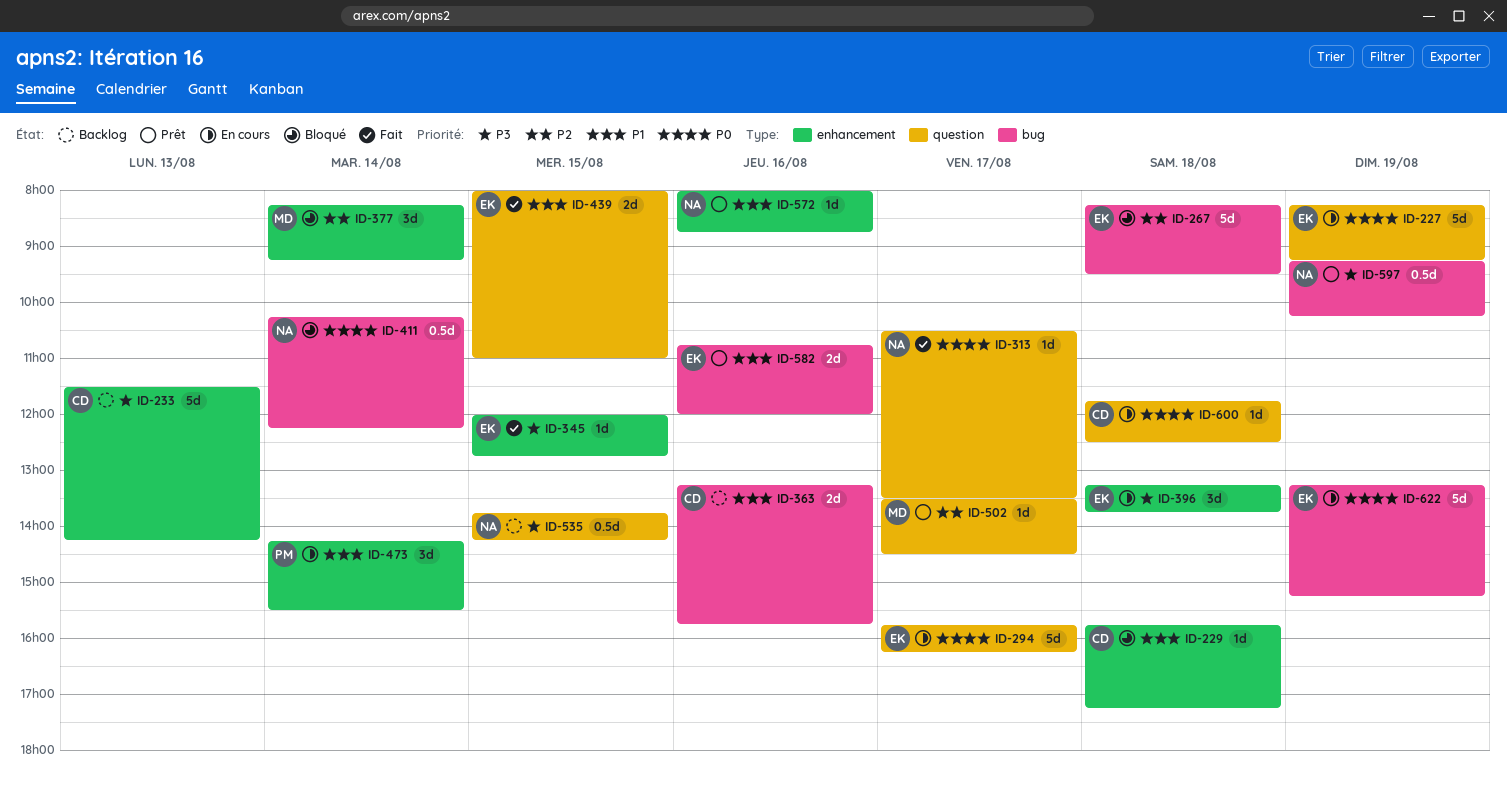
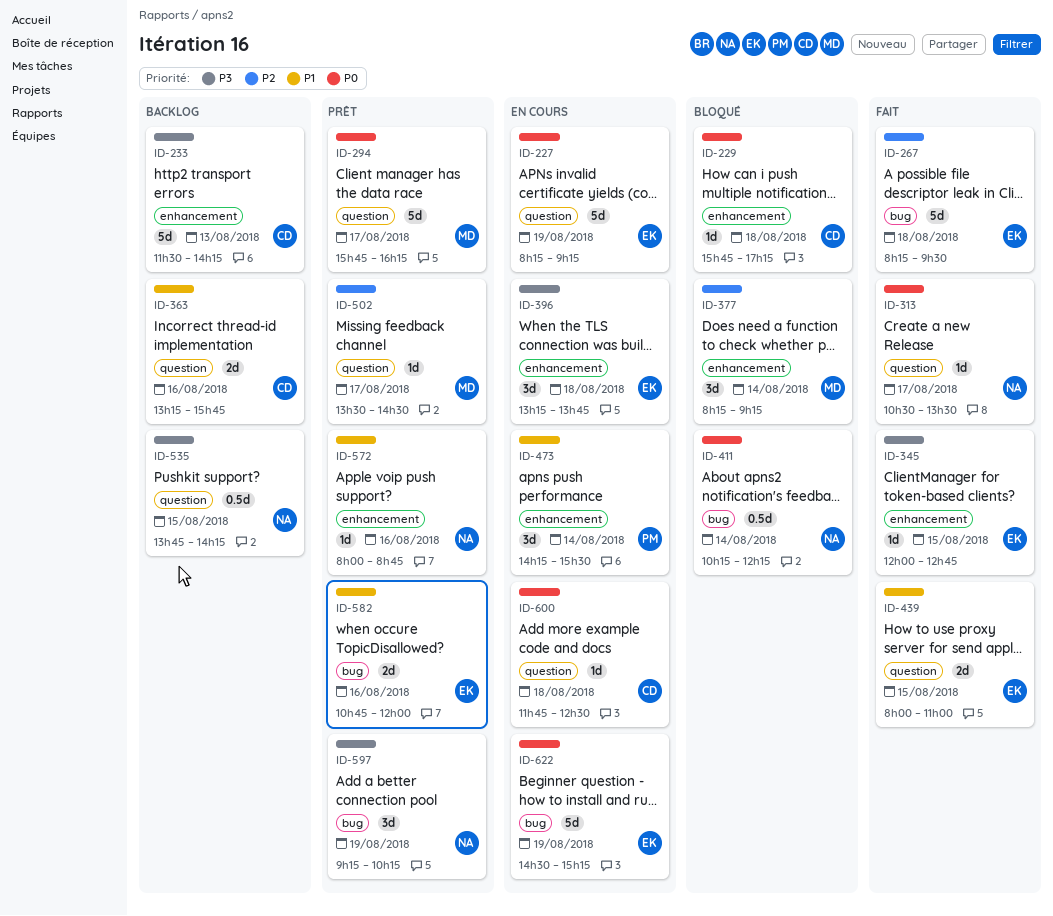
ID-229, priority: P1 -> P0
ID-267, status: Bloqué -> Fait
ID-294, status: En cours -> Prêt
ID-294, owner: EK -> MD
ID-363, label: bug -> question
ID-597, estimate: 0.5d -> 3d
ID-622, begins: 13:15 -> 14:30

